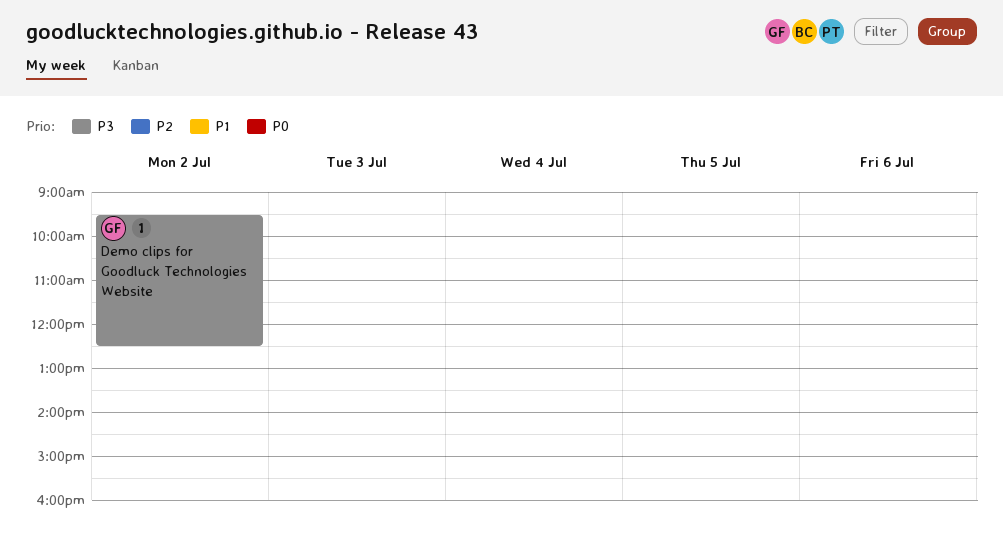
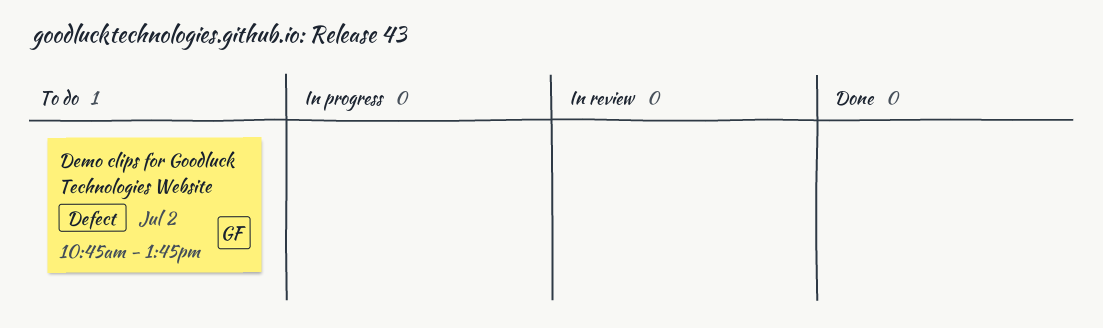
Demo clips for Goodluck Technologies Website, begins: 09:30 -> 10:45
Demo clips for Goodluck Technologies Website, ends: 12:30 -> 13:45

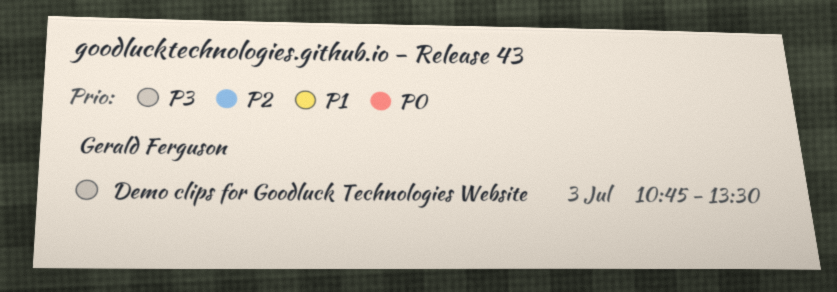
Demo clips for Goodluck Technologies Website, day: Jul 2 -> Jul 3
Demo clips for Goodluck Technologies Website, ends: 13:45 -> 13:30

